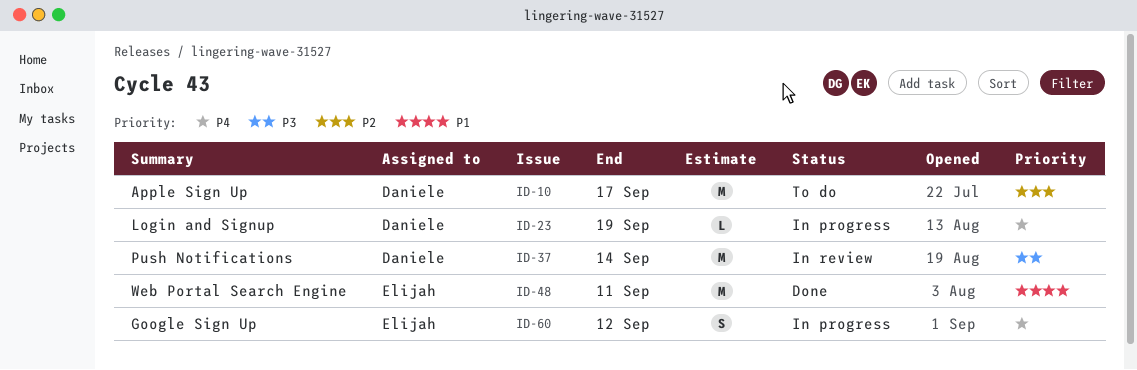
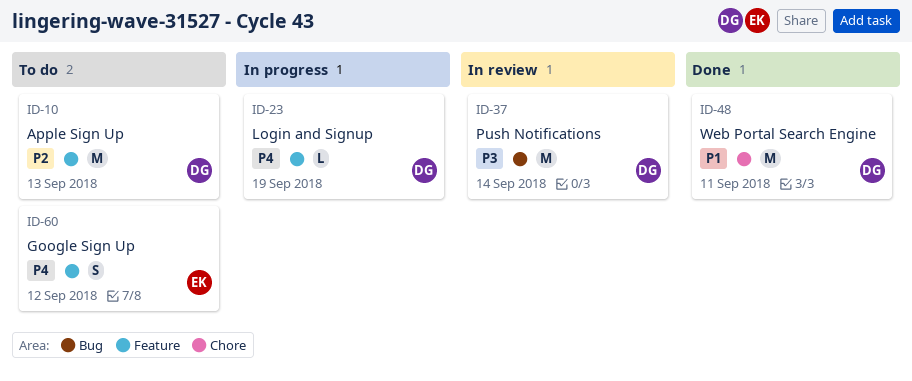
ID-10, due: Sep 17 -> Sep 13
ID-48, owner: Elijah -> Daniele
ID-60, status: In progress -> To do

